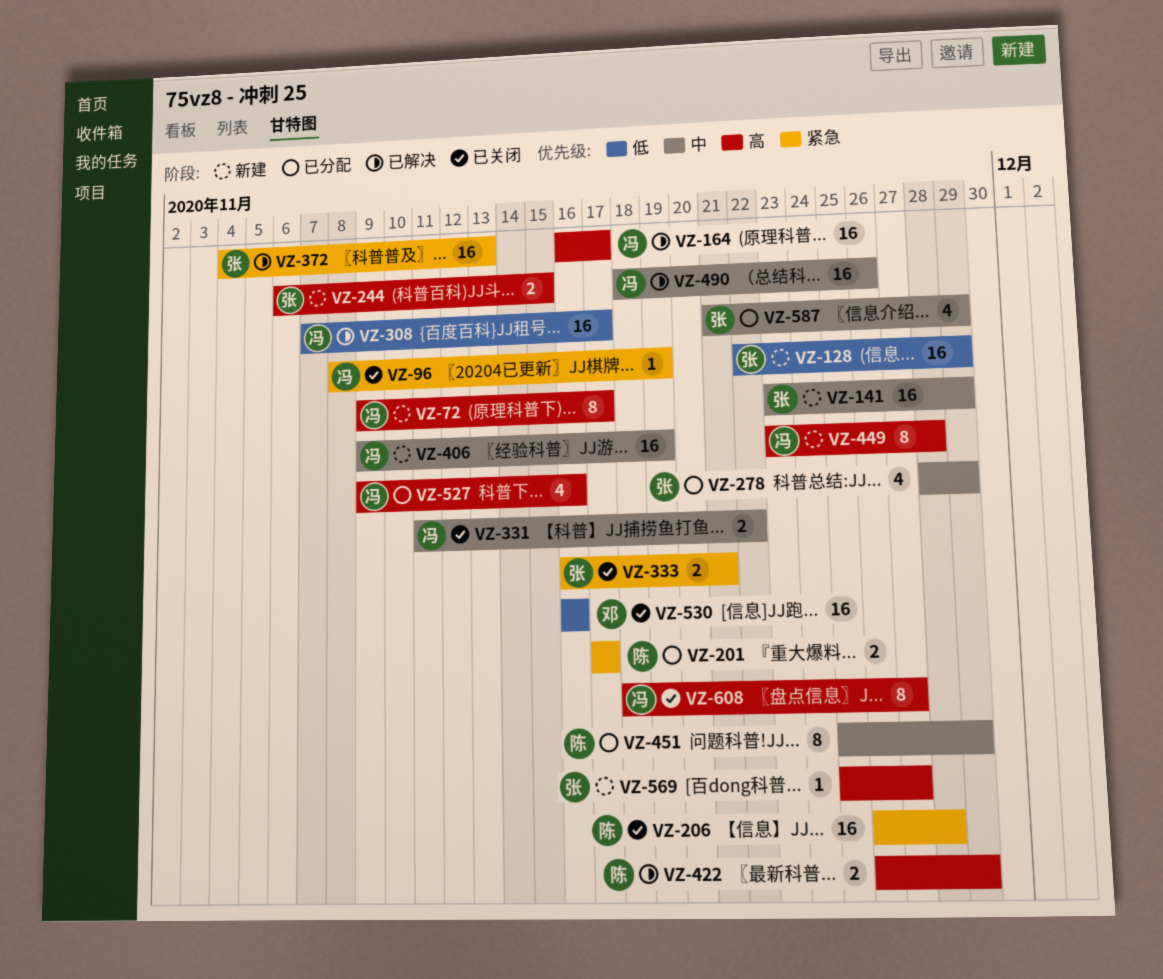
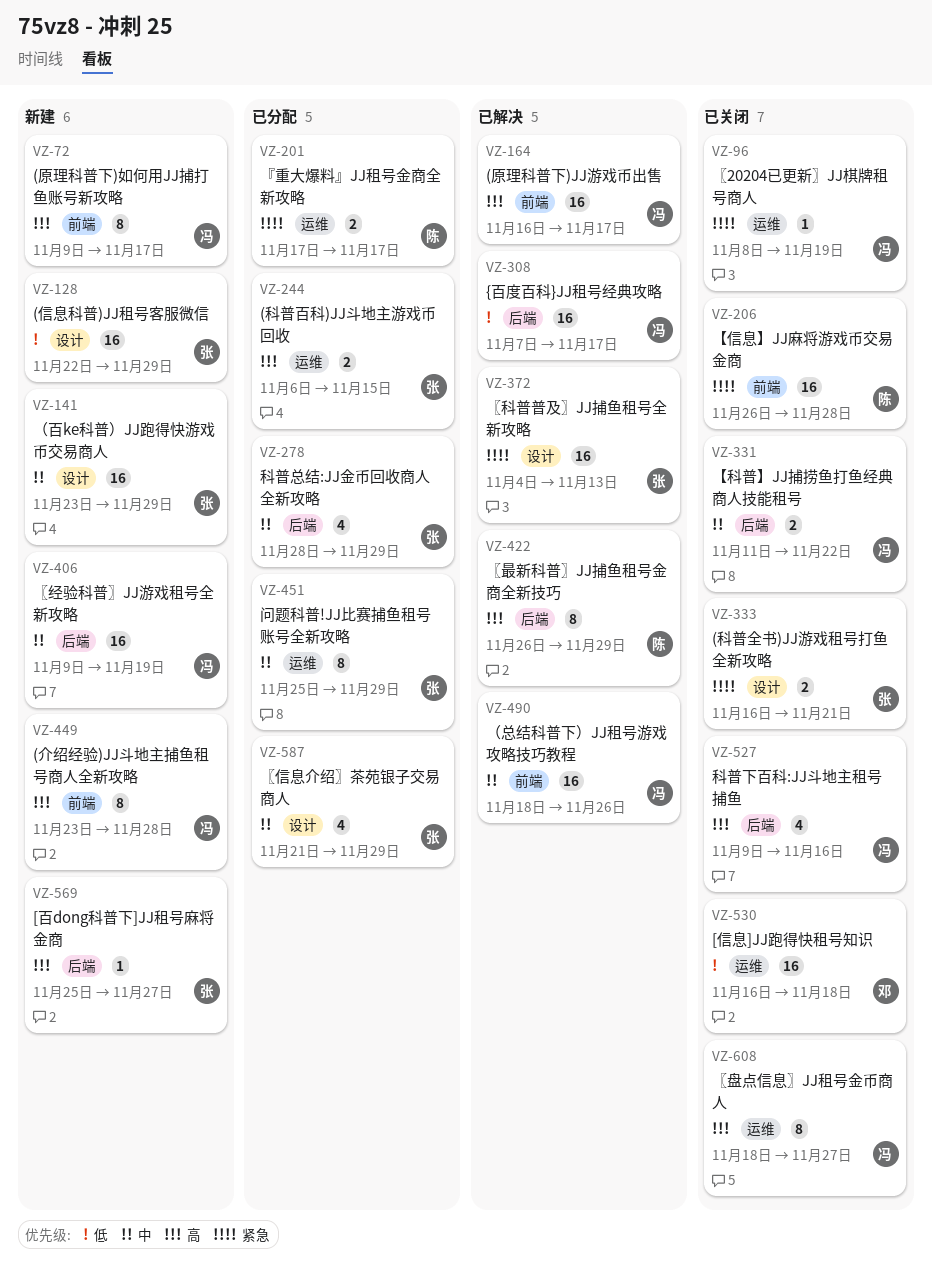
VZ-244, status: 新建 -> 已分配
VZ-422, estimate: 2 -> 8
VZ-451, owner: 陈 -> 张
VZ-527, status: 已分配 -> 已关闭
VZ-530, due: Nov 16 -> Nov 18

